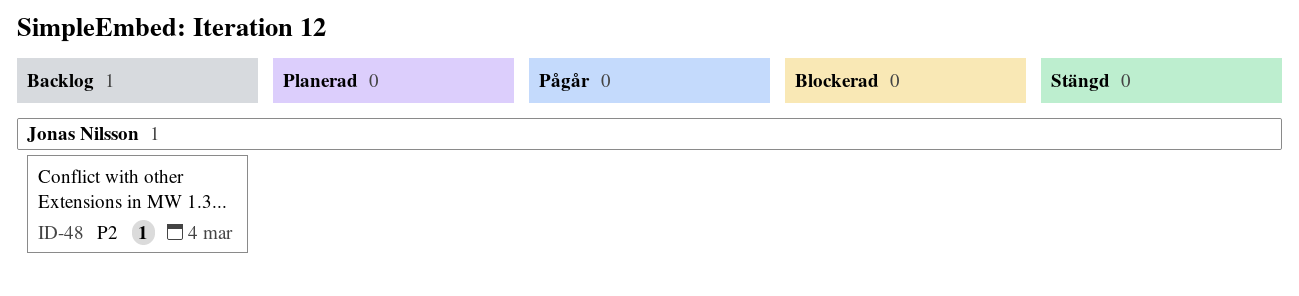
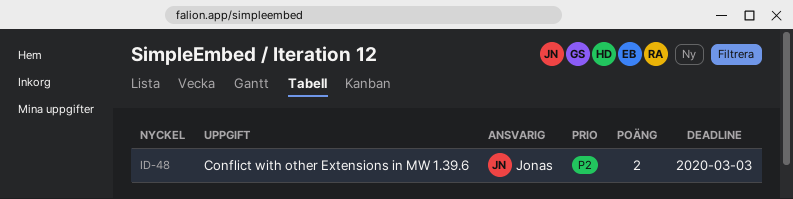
ID-48, estimate: 1 -> 2
ID-48, due: Mar 4 -> Mar 3

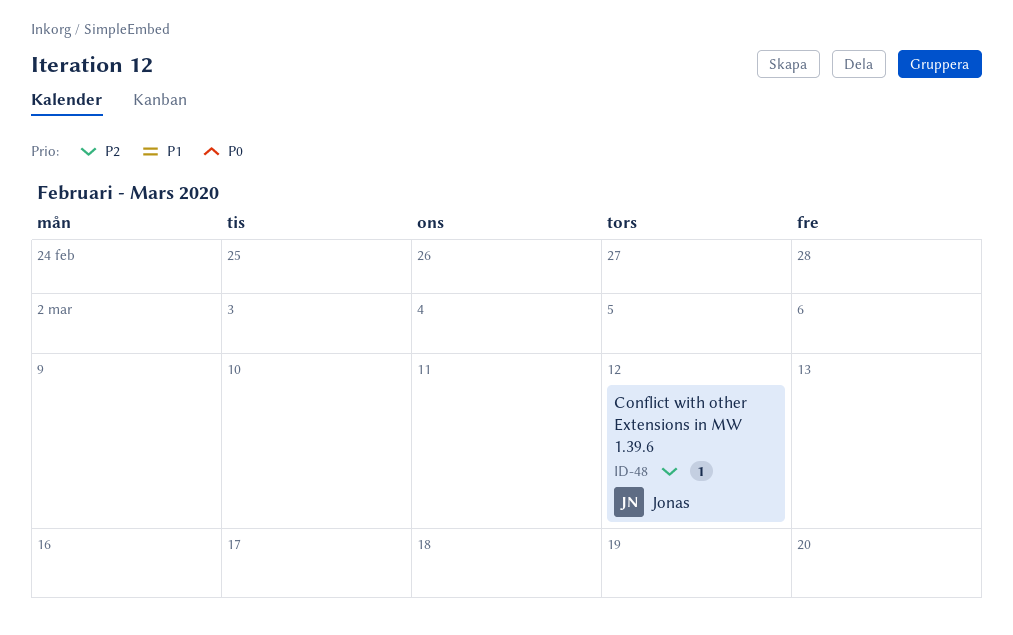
ID-48, estimate: 2 -> 1
ID-48, due: Mar 3 -> Mar 12

